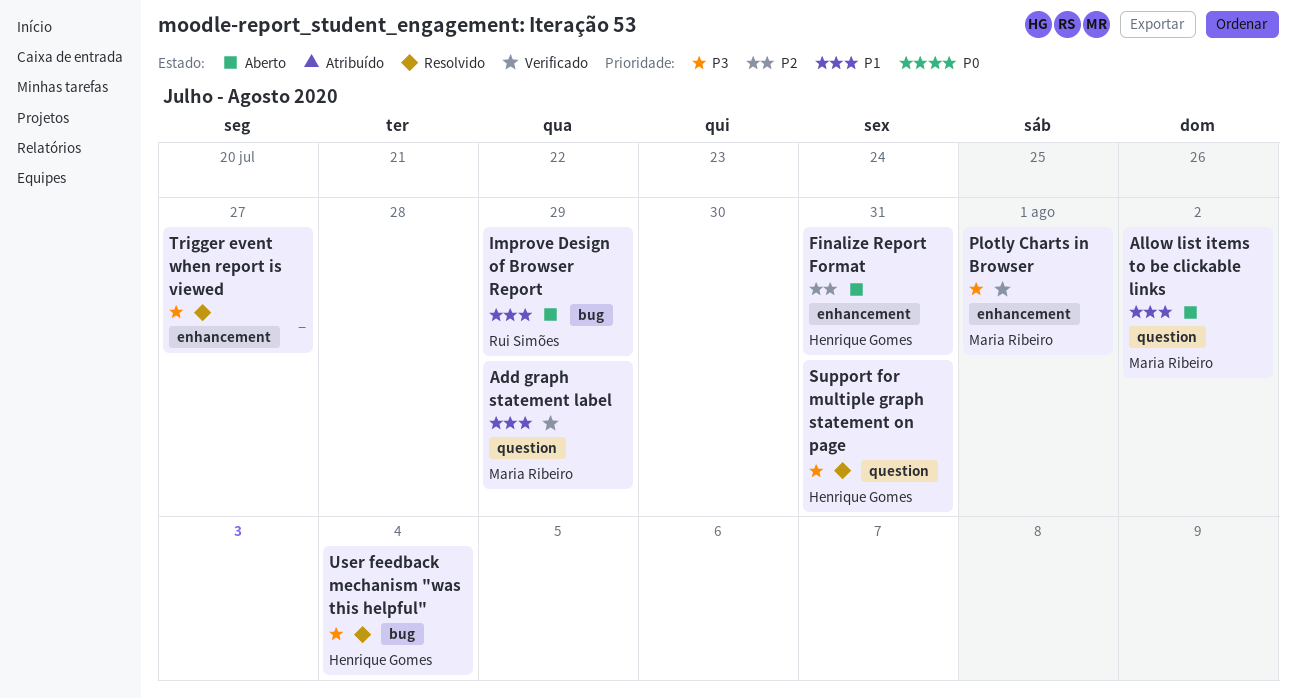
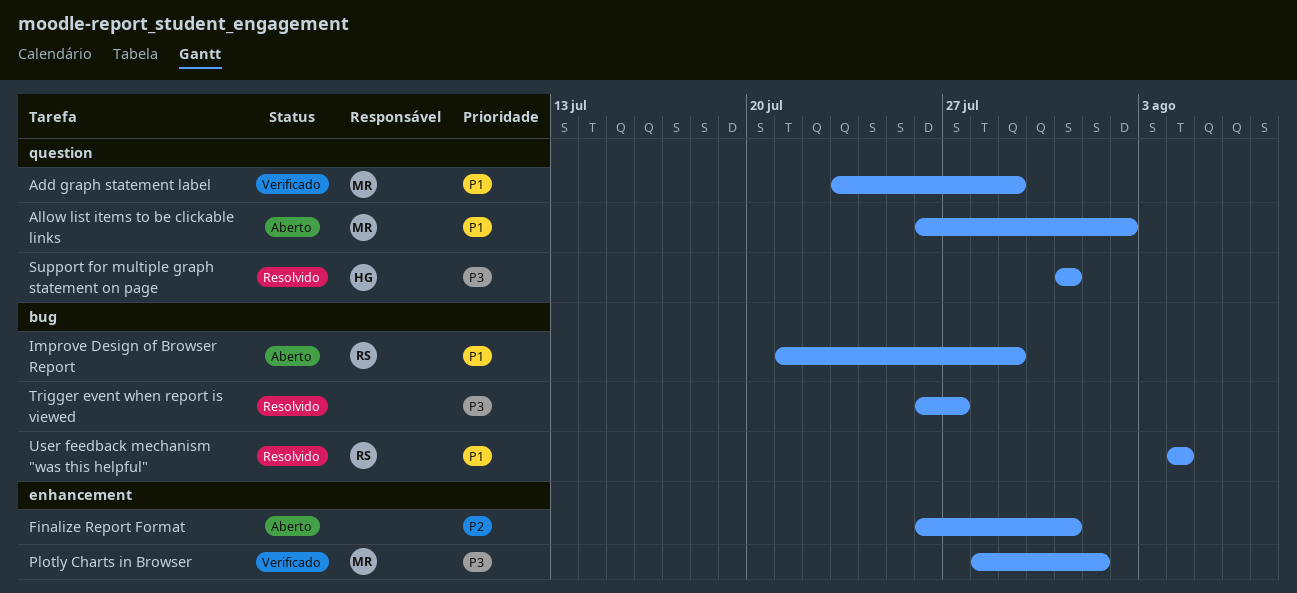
Finalize Report Format, owner: Henrique Gomes -> none
Trigger event when report is viewed, label: enhancement -> bug
User feedback mechanism "was this helpful", owner: Henrique Gomes -> Rui Simões
User feedback mechanism "was this helpful", priority: P3 -> P1

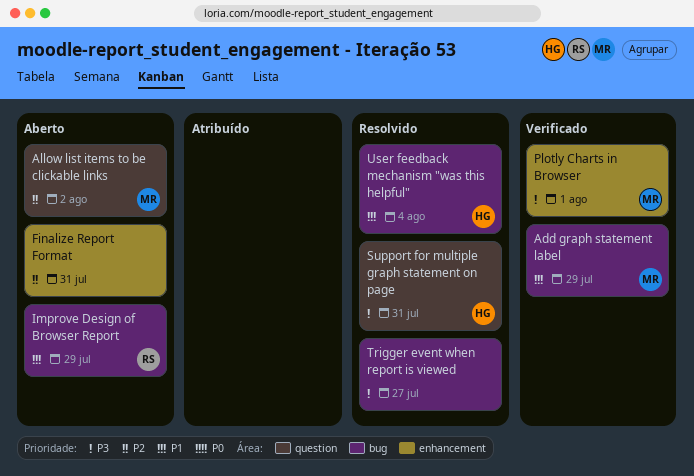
Add graph statement label, label: question -> bug
Allow list items to be clickable links, priority: P1 -> P2
User feedback mechanism "was this helpful", owner: RS -> HG

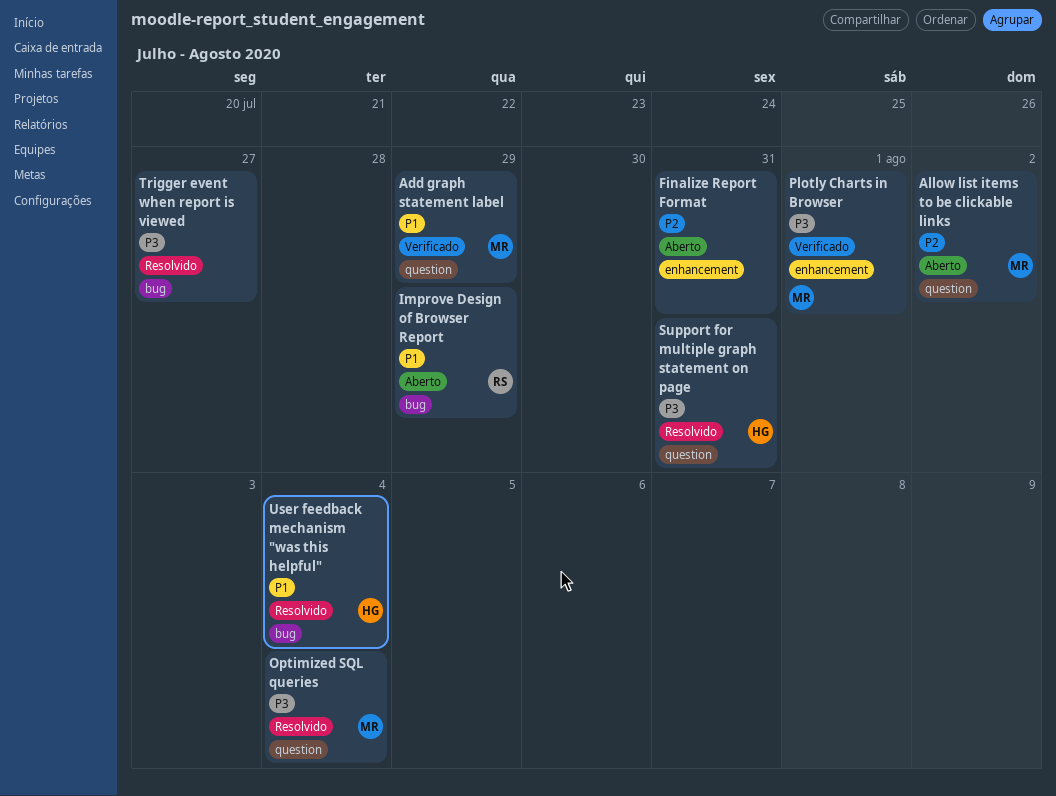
Add graph statement label, label: bug -> question
Optimized SQL queries: none -> present

